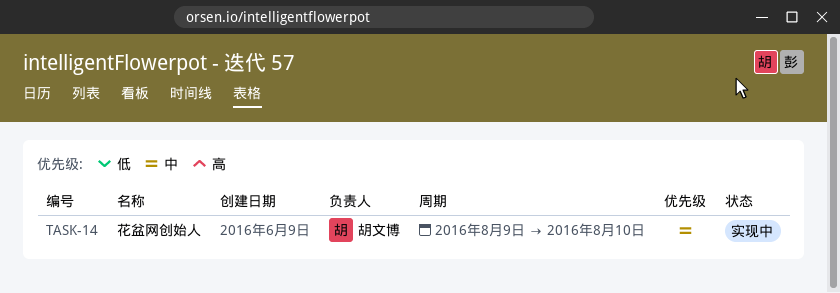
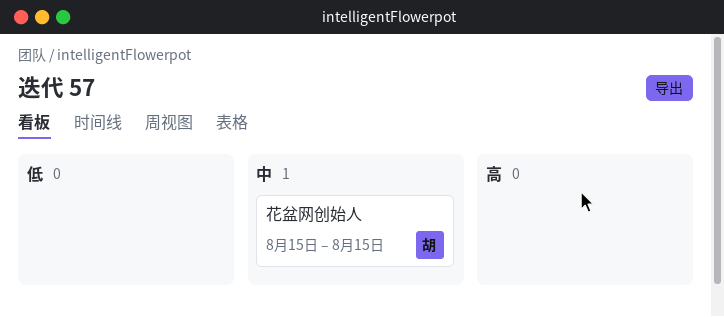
花盆网创始人, start: Aug 9 -> Aug 15
花盆网创始人, due: Aug 10 -> Aug 15

